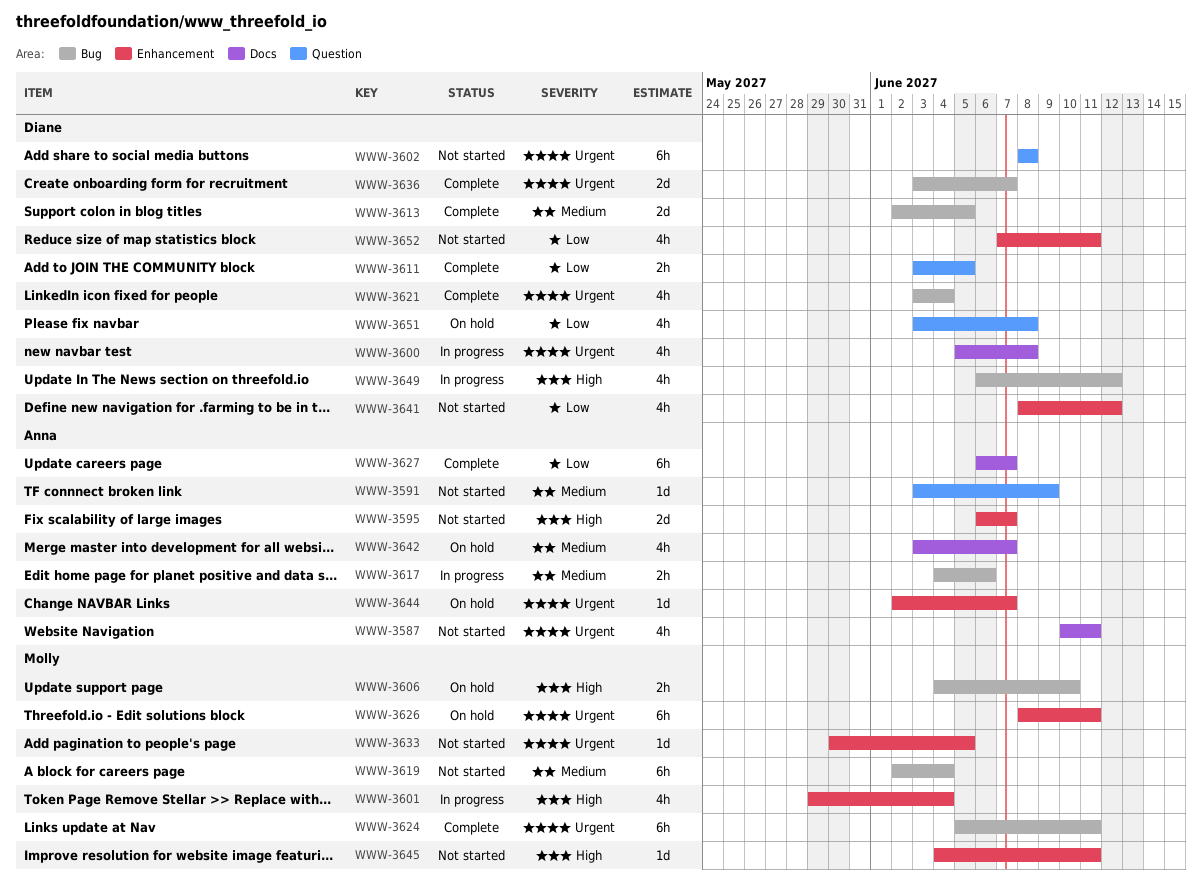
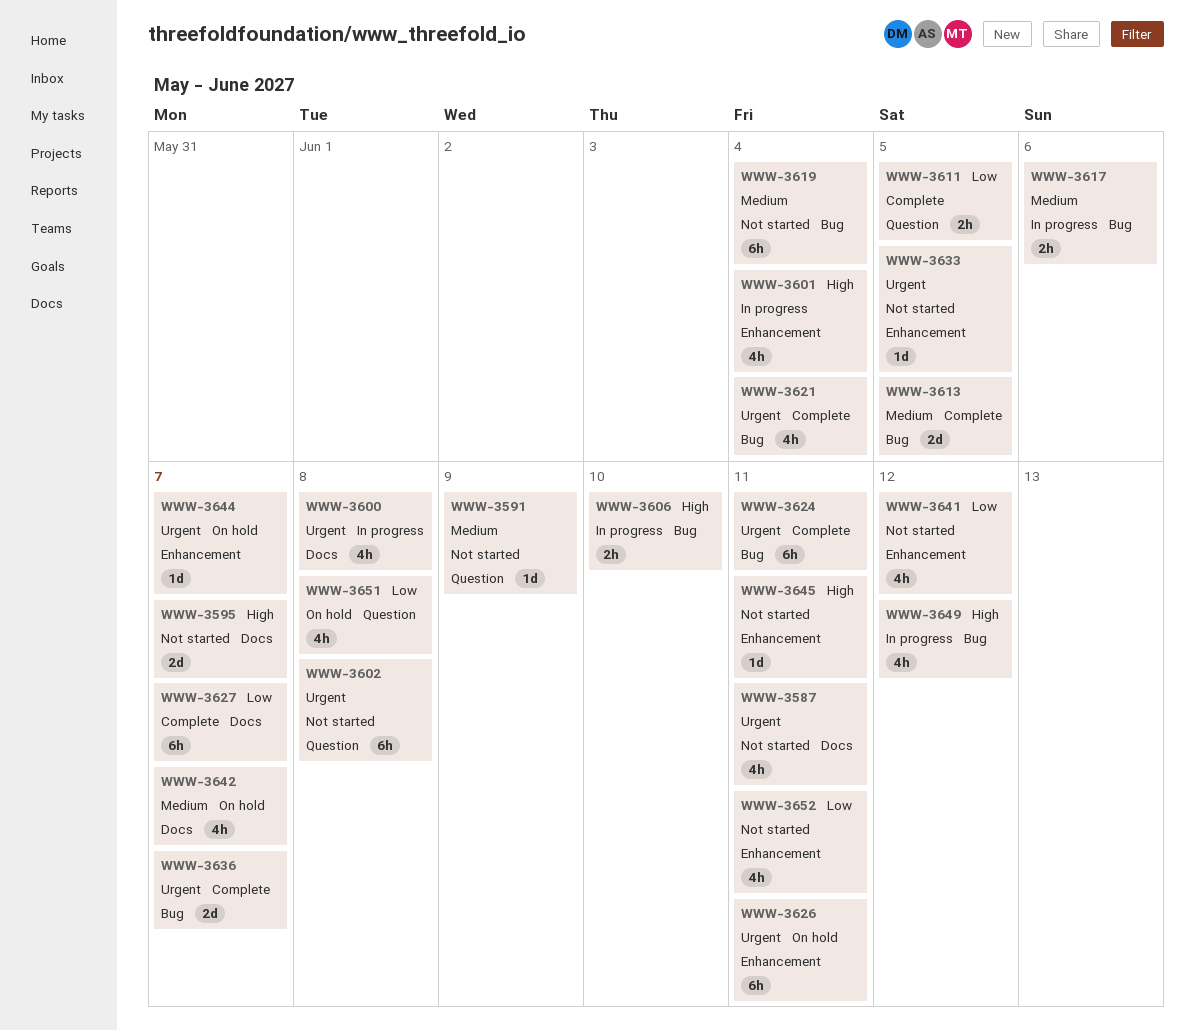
WWW-3595, label: Enhancement -> Docs
WWW-3606, status: On hold -> In progress

